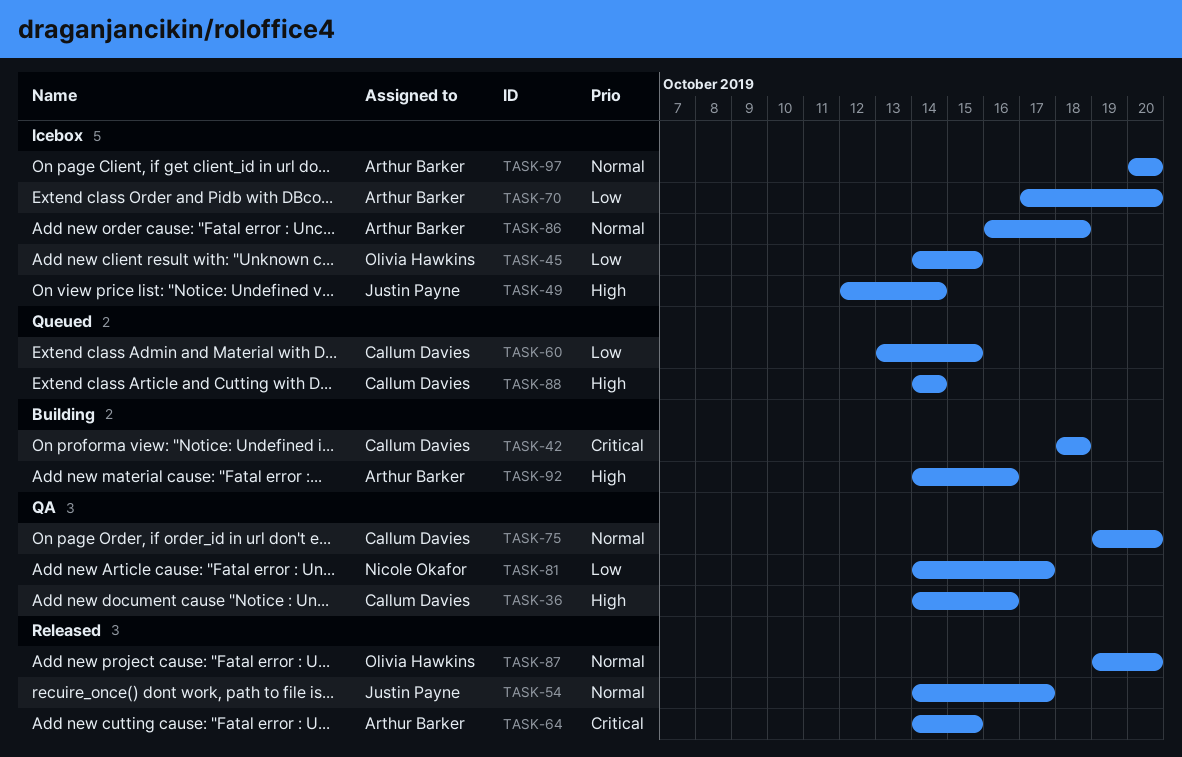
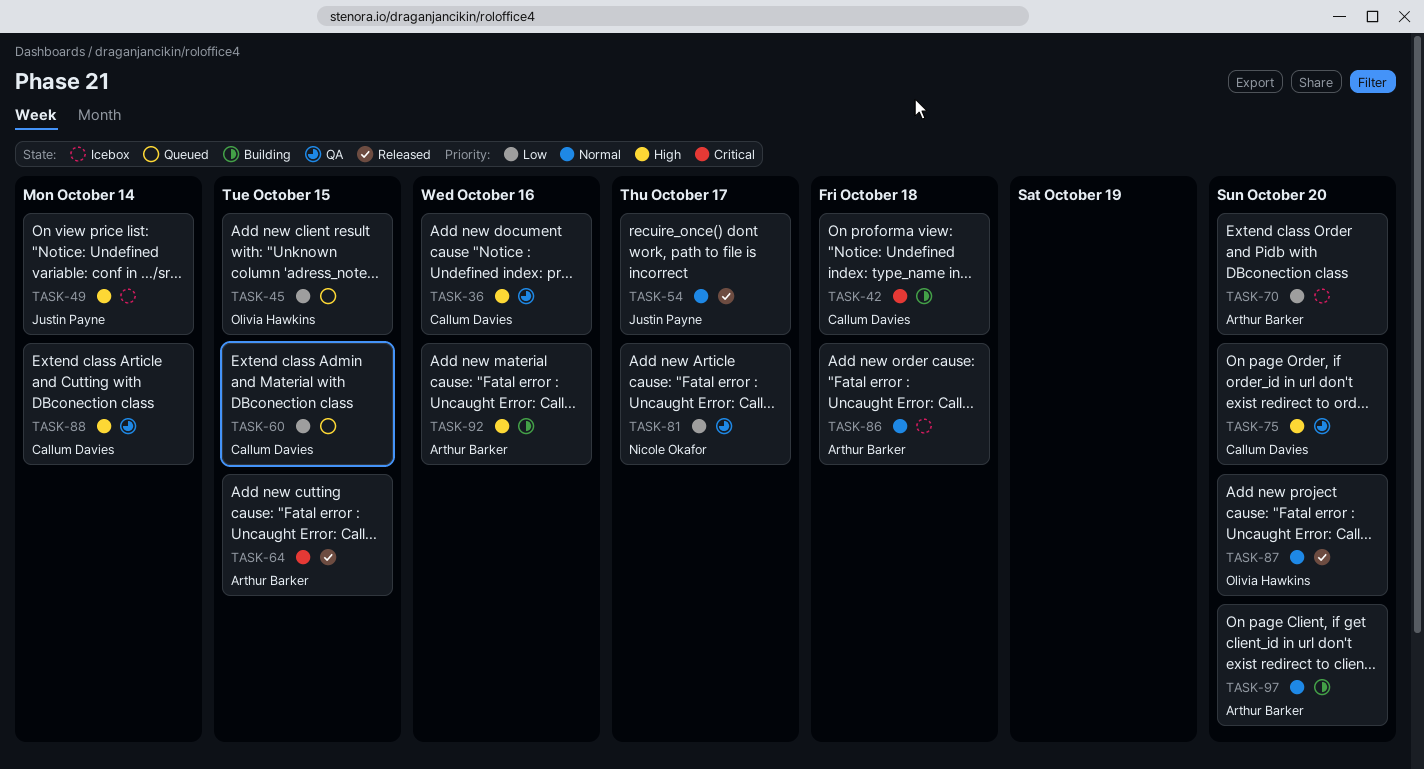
TASK-45, status: Icebox -> Queued
TASK-75, priority: Normal -> High
TASK-88, status: Queued -> QA
TASK-97, status: Icebox -> Building

